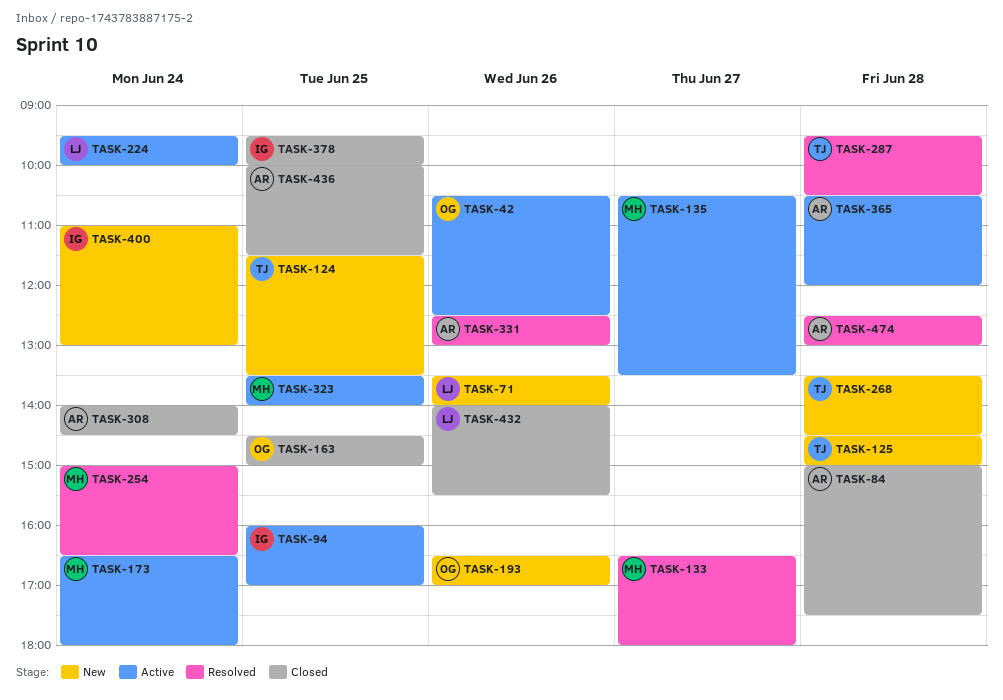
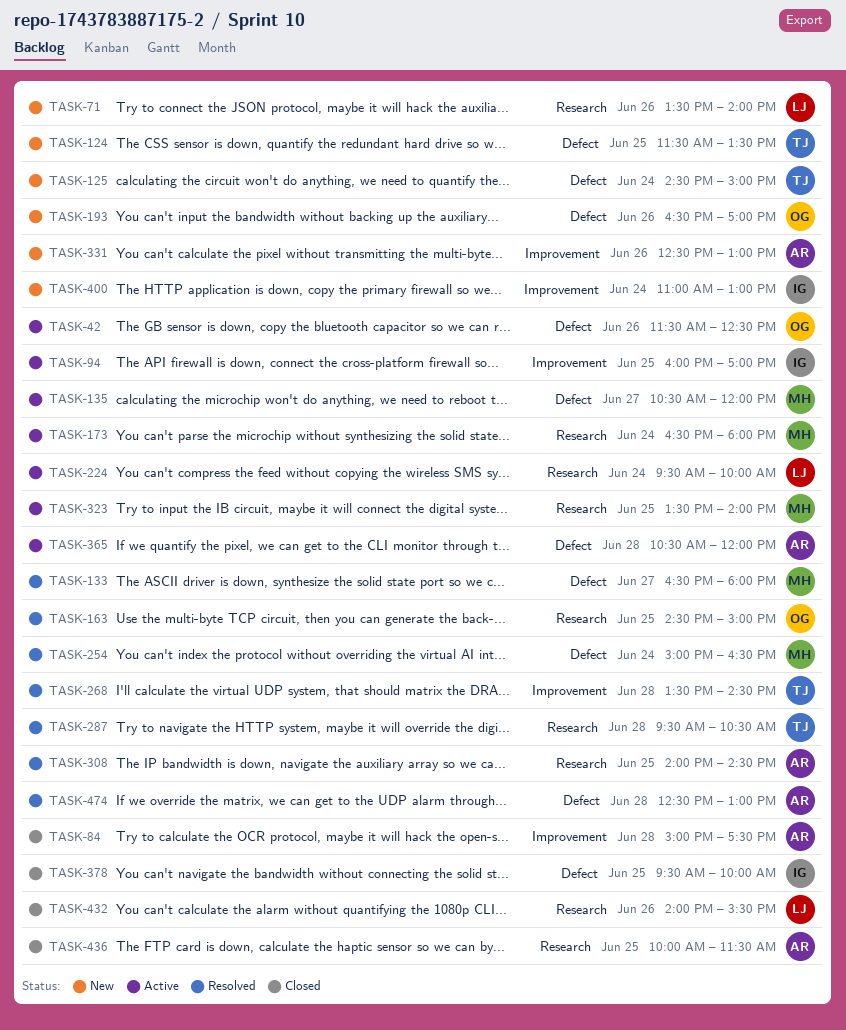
TASK-42, begins: 10:30 -> 11:30
TASK-125, day: Jun 28 -> Jun 24
TASK-135, ends: 13:30 -> 12:00
TASK-163, status: Closed -> Resolved
TASK-268, status: New -> Resolved
TASK-308, status: Closed -> Resolved
TASK-308, day: Jun 24 -> Jun 25
TASK-331, status: Resolved -> New

